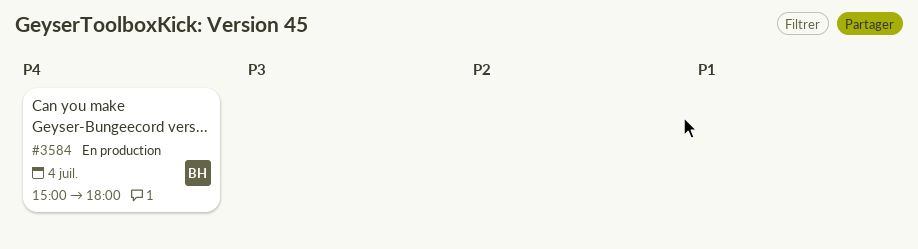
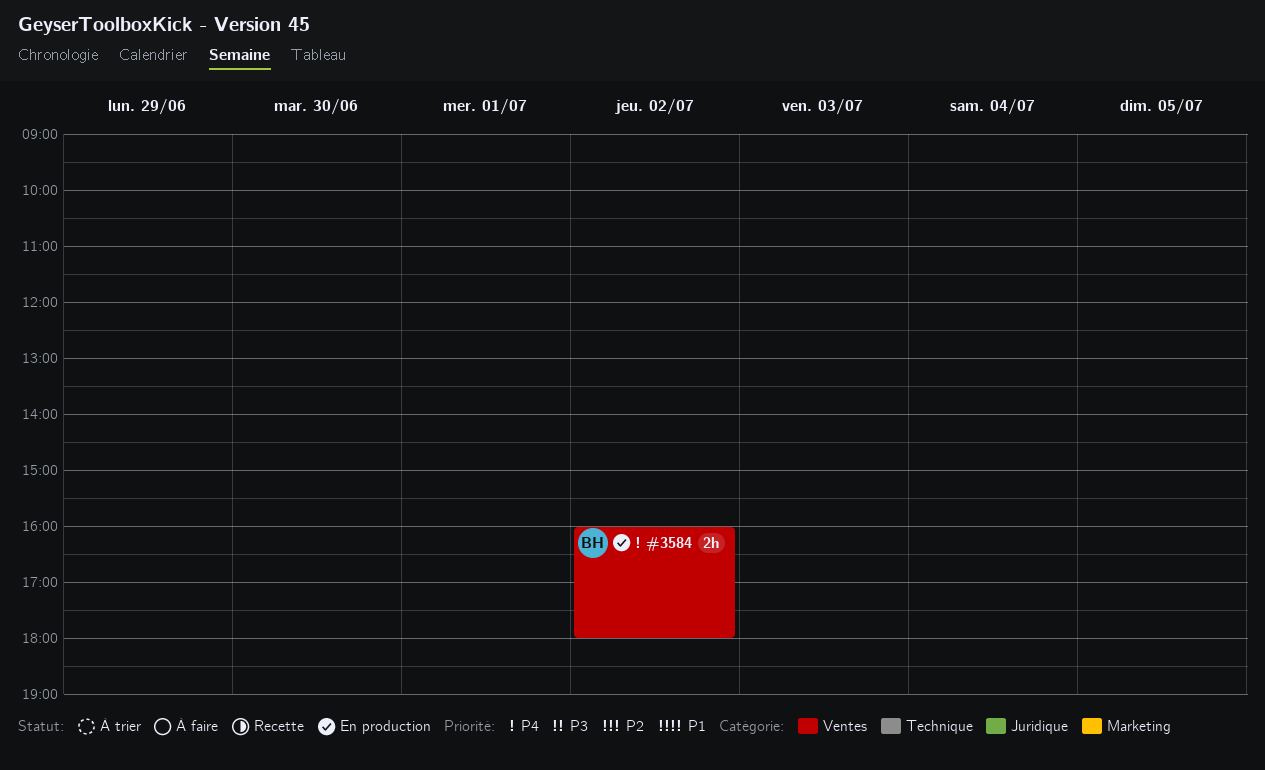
#3584, day: Jul 4 -> Jul 2
#3584, begins: 15:00 -> 16:00

